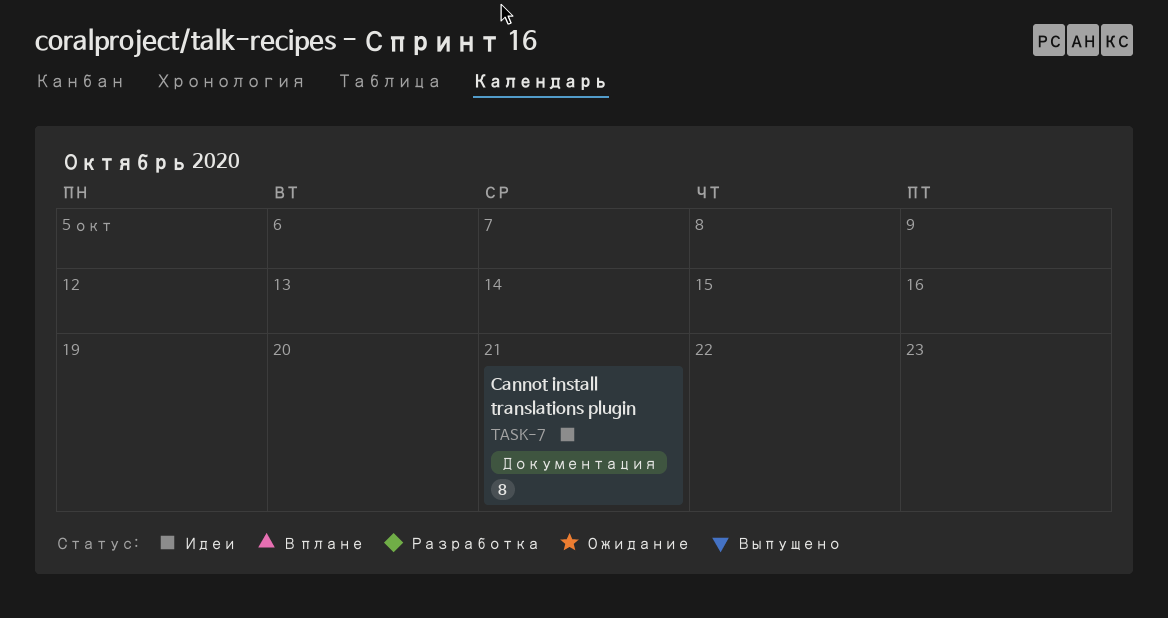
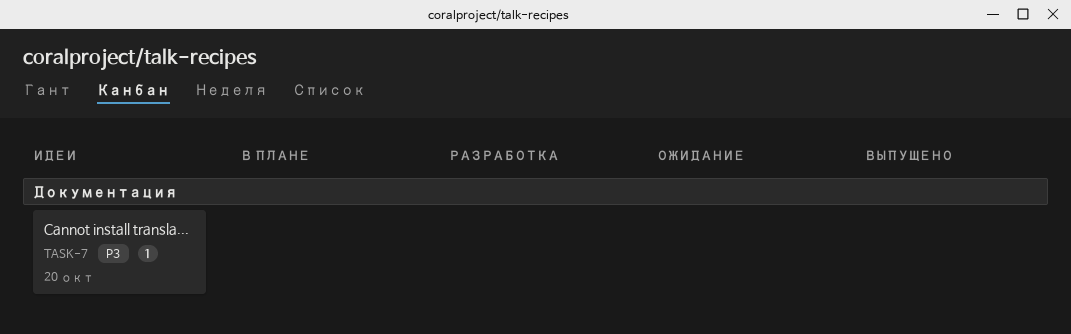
TASK-7, estimate: 8 -> 1
TASK-7, due: Oct 21 -> Oct 20

